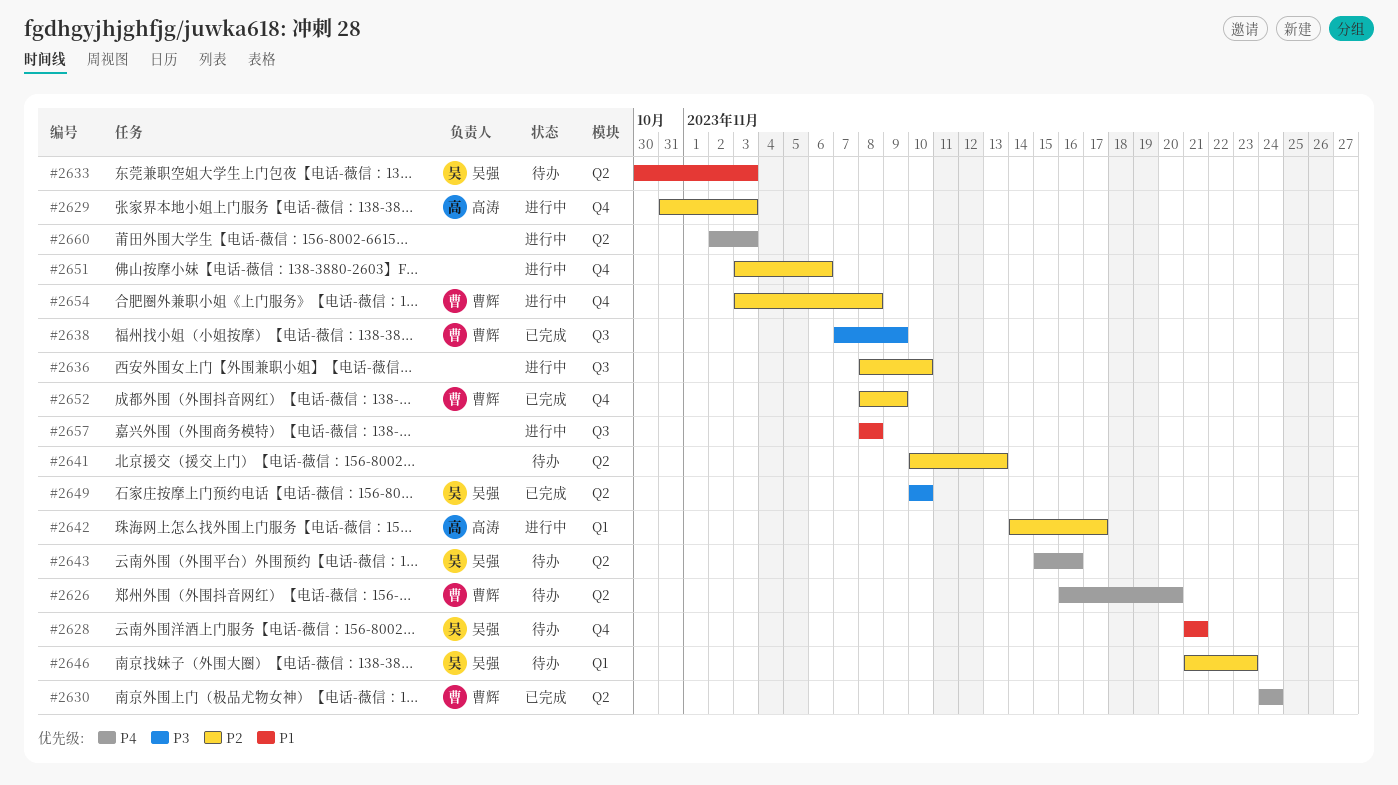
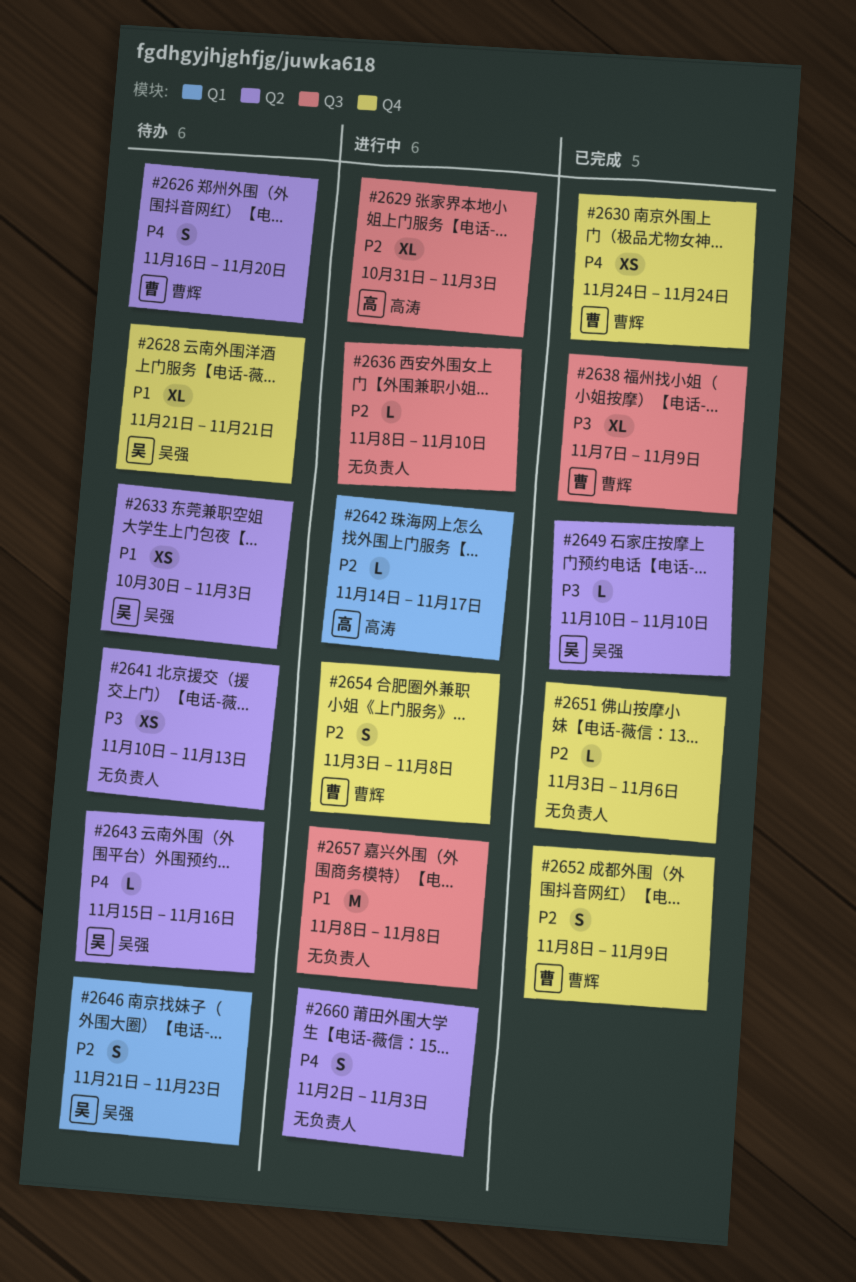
#2629, label: Q4 -> Q3
#2630, label: Q2 -> Q4
#2641, priority: P2 -> P3
#2651, status: 进行中 -> 已完成

